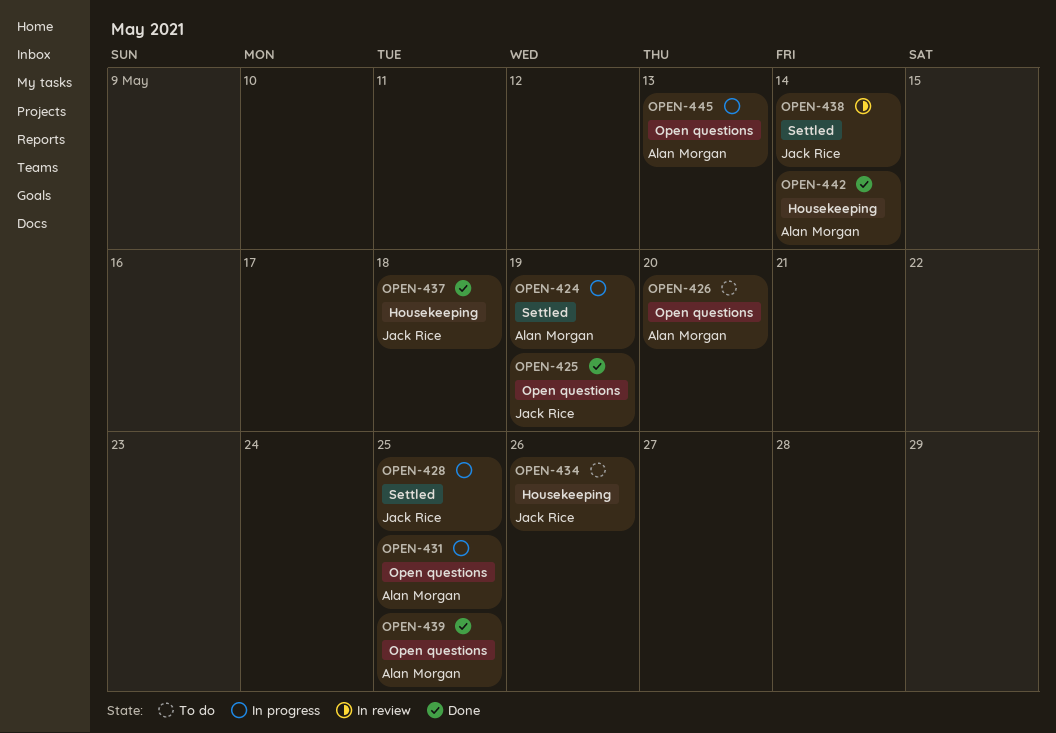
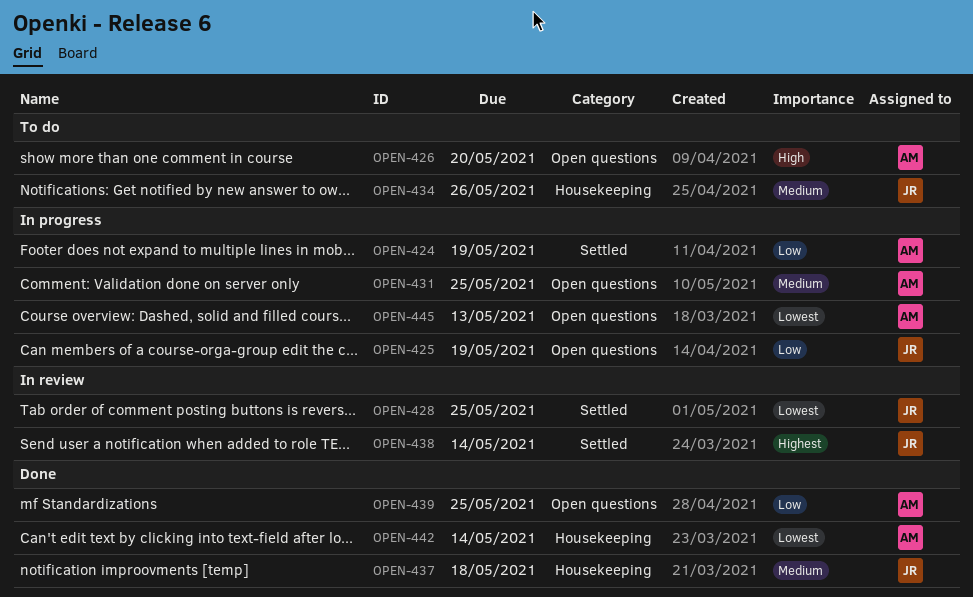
OPEN-425, status: Done -> In progress
OPEN-428, status: In progress -> In review

